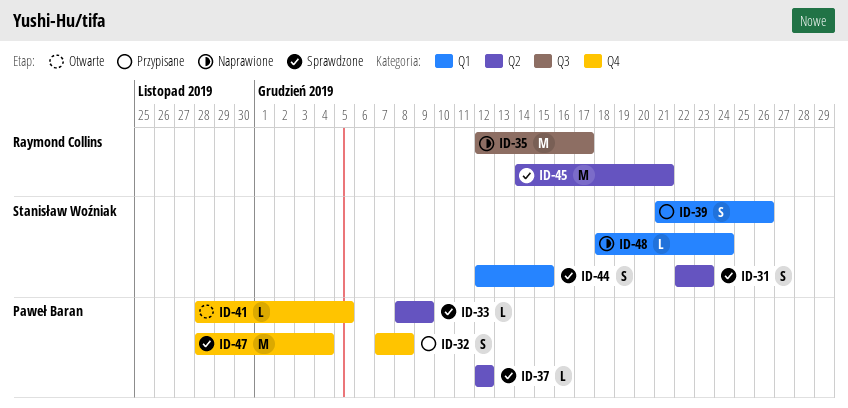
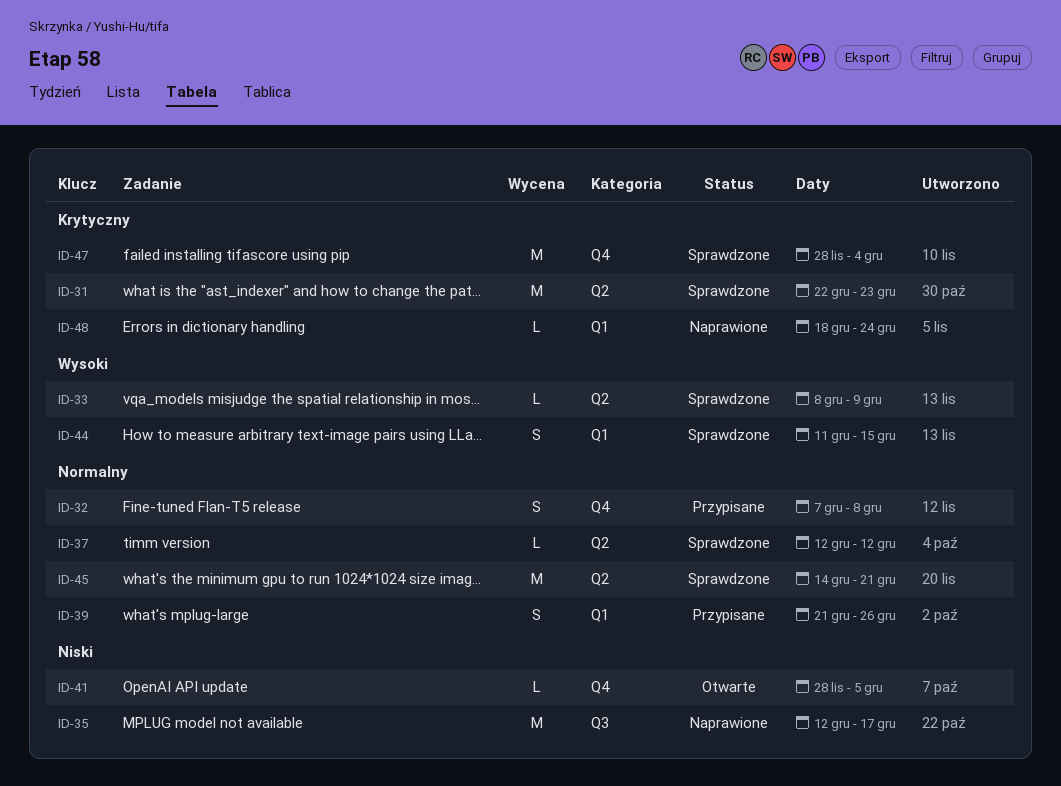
ID-31, estimate: S -> M
ID-44, start: Dec 12 -> Dec 11

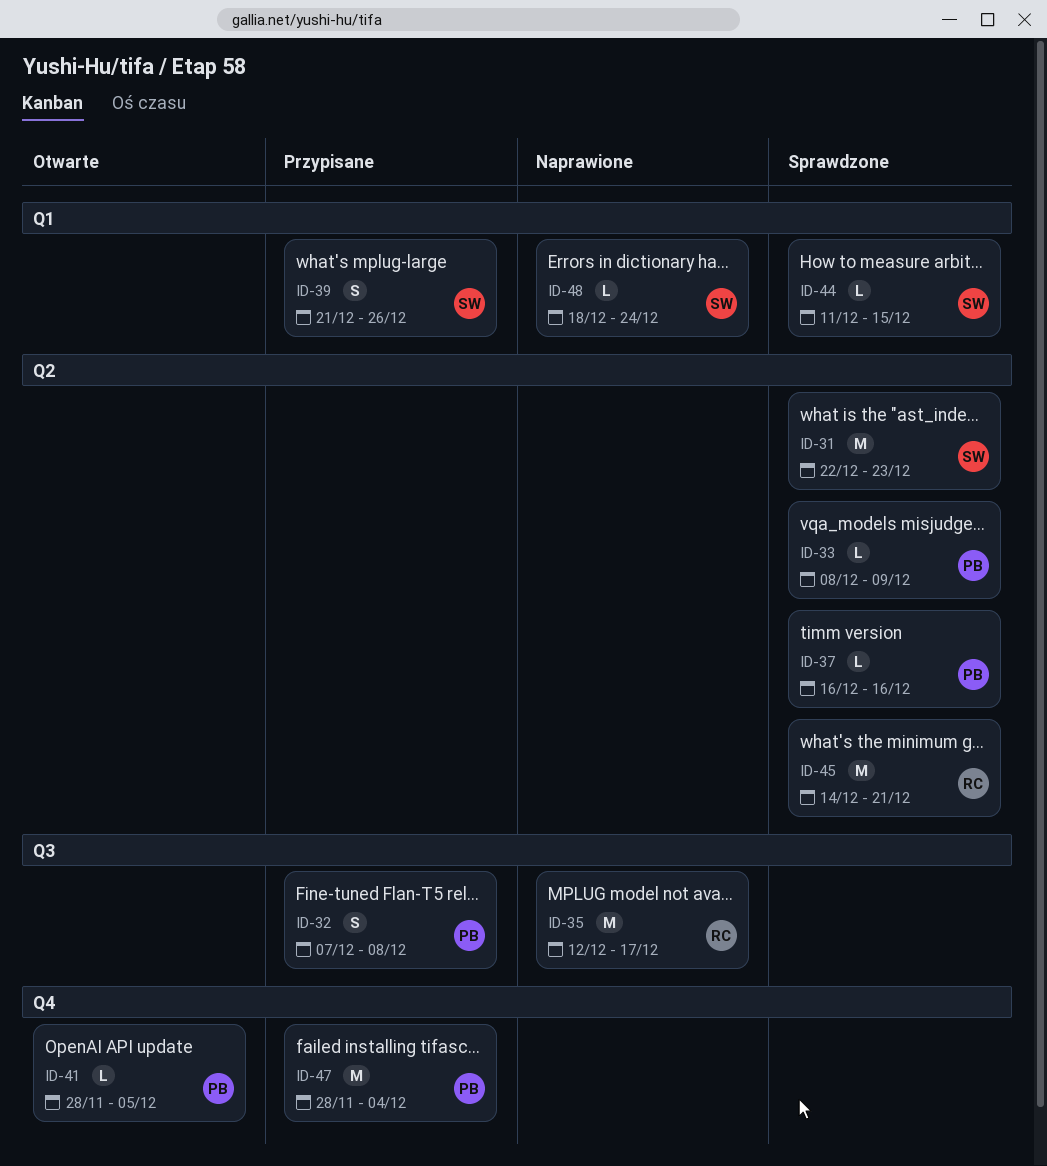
ID-32, label: Q4 -> Q3
ID-37, start: Dec 12 -> Dec 16
ID-37, due: Dec 12 -> Dec 16
ID-44, estimate: S -> L
ID-47, status: Sprawdzone -> Przypisane

